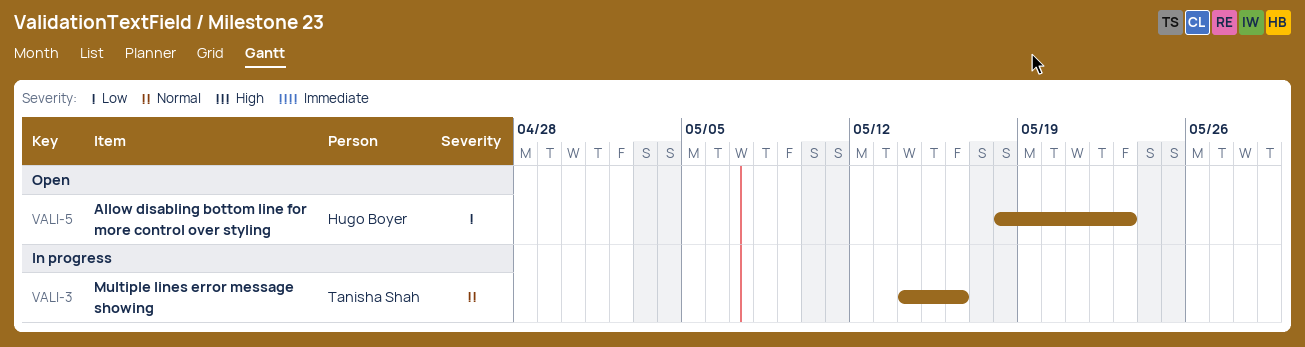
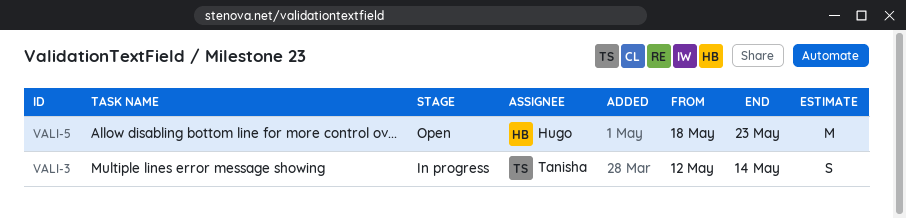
VALI-3, start: May 14 -> May 12
VALI-3, due: May 16 -> May 14

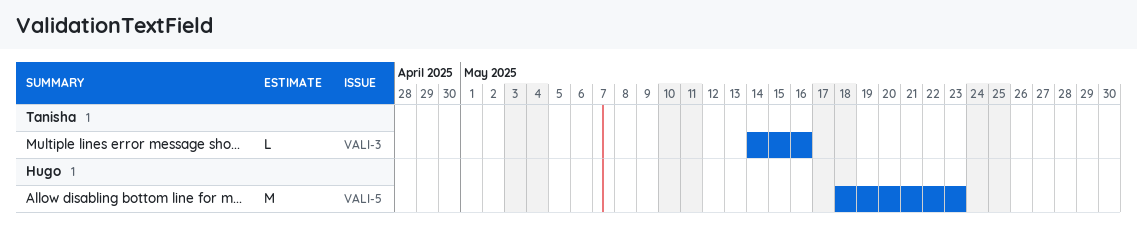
VALI-3, estimate: S -> L
VALI-3, start: May 12 -> May 14
VALI-3, due: May 14 -> May 16

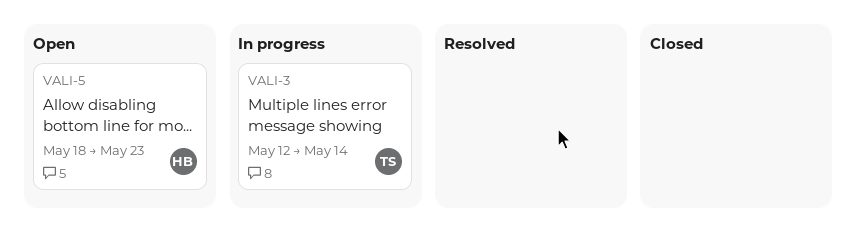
VALI-3, start: May 14 -> May 12
VALI-3, due: May 16 -> May 14

